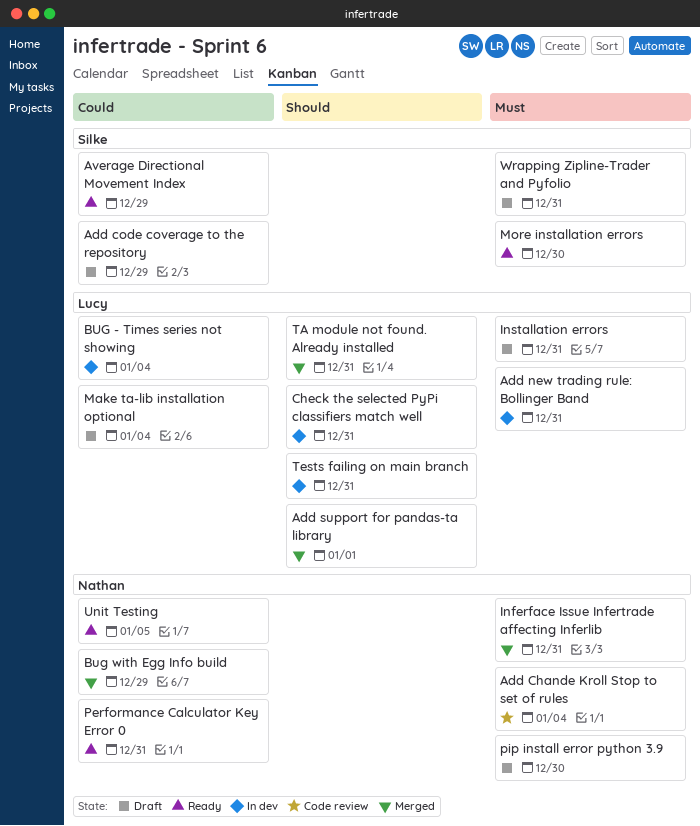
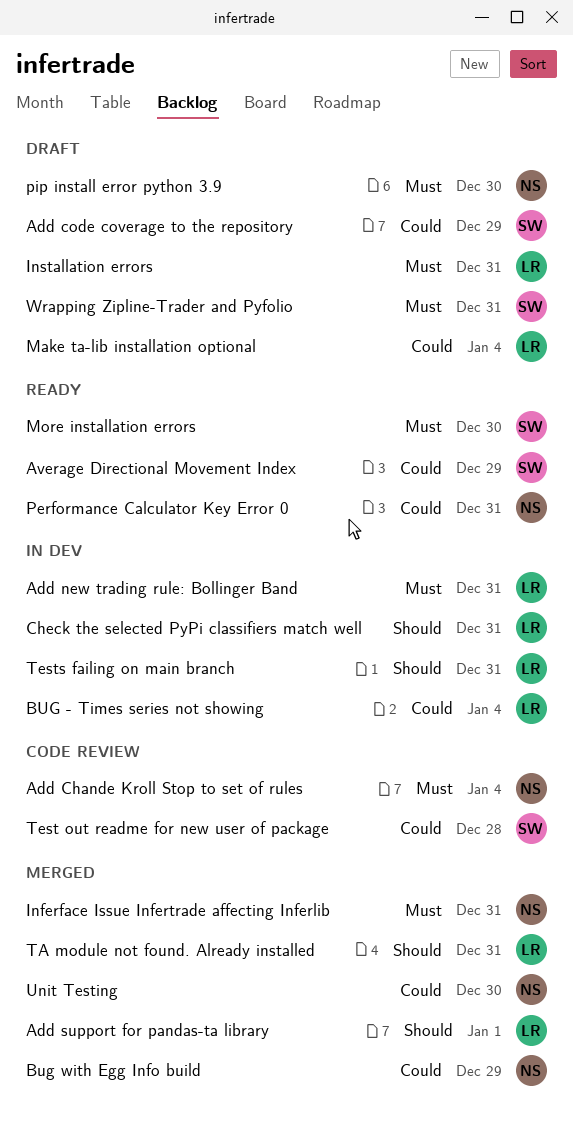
Test out readme for new user of package: none -> present
Unit Testing, status: Ready -> Merged
Unit Testing, due: Jan 5 -> Dec 30

